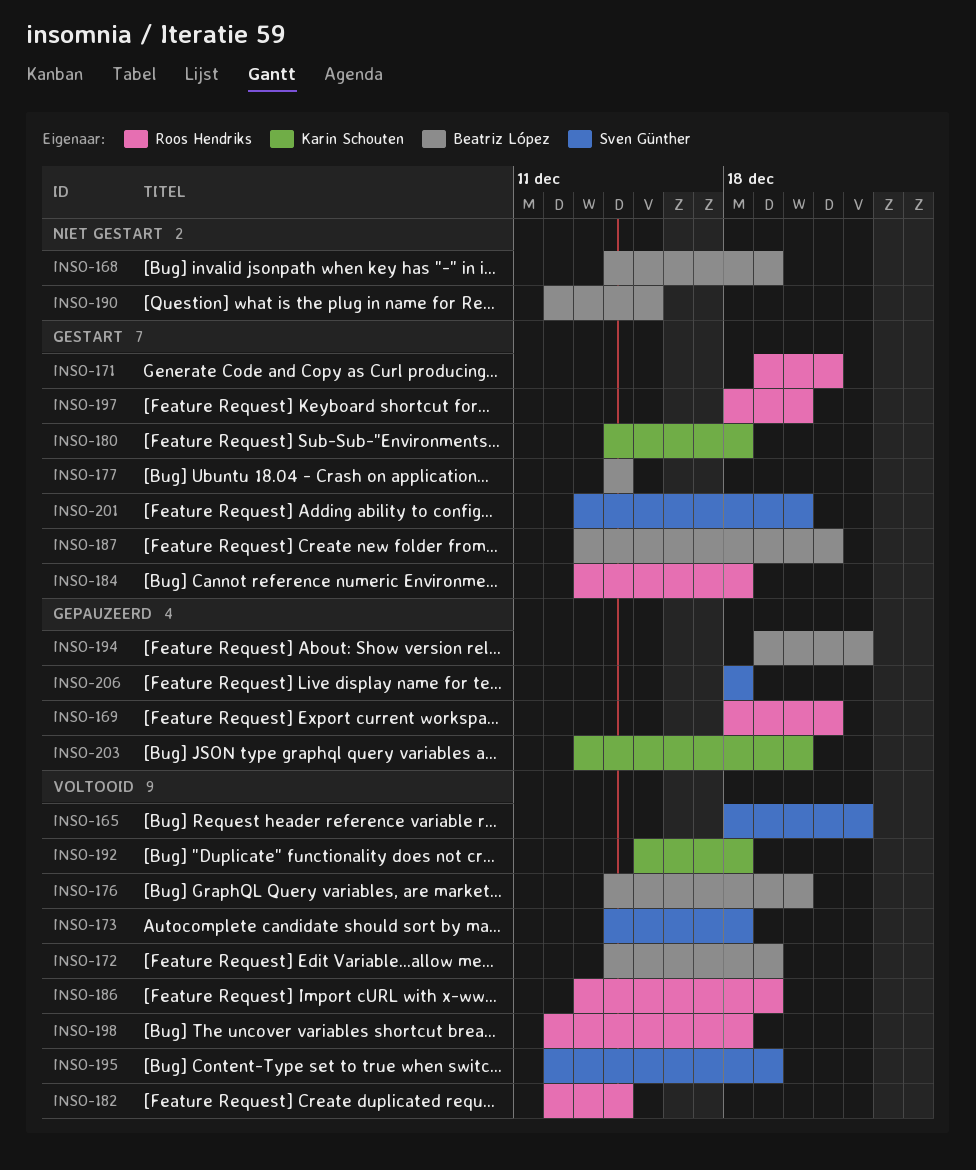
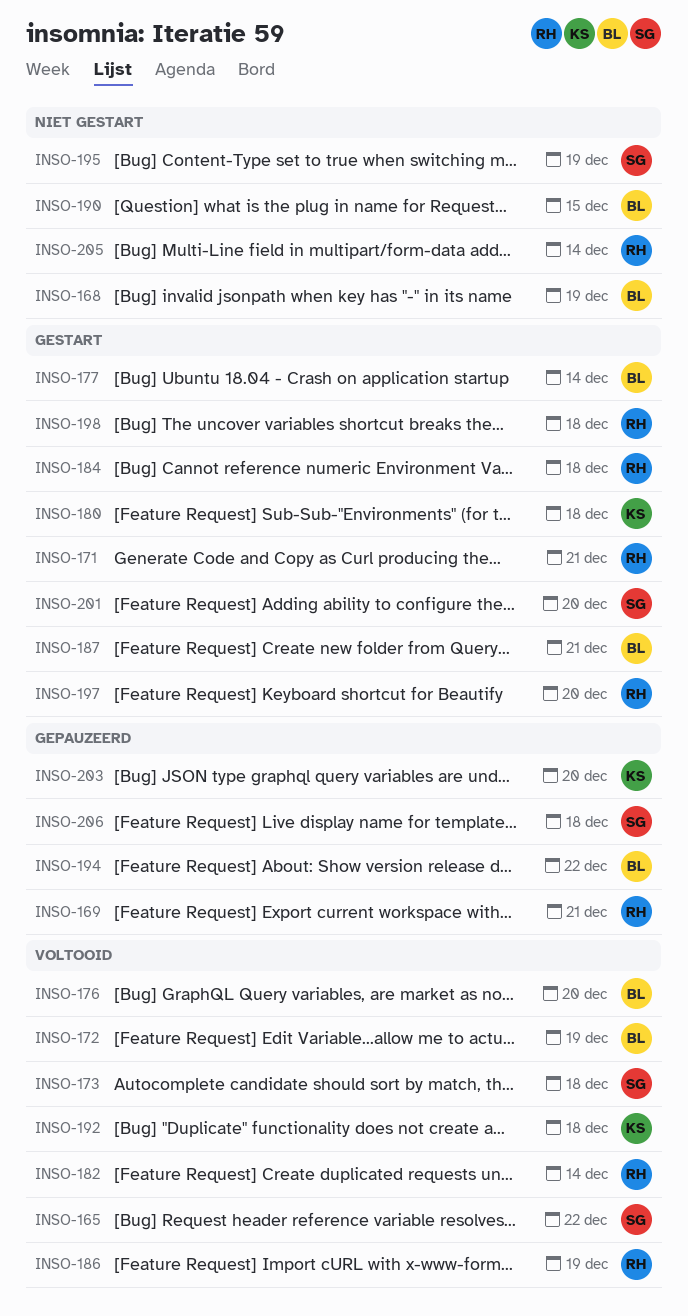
INSO-195, status: Voltooid -> Niet gestart
INSO-198, status: Voltooid -> Gestart
INSO-205: none -> present

